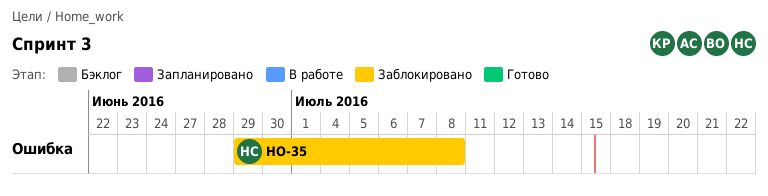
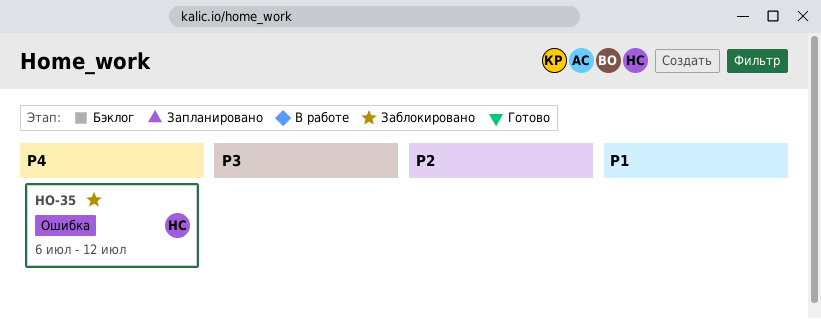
HO-35, start: Jun 29 -> Jul 6
HO-35, due: Jul 8 -> Jul 12

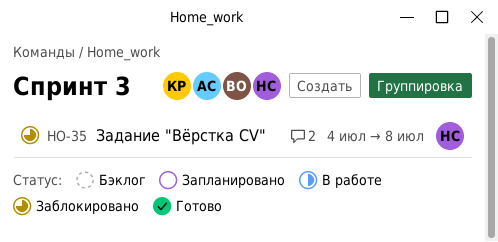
HO-35, start: Jul 6 -> Jul 4
HO-35, due: Jul 12 -> Jul 8

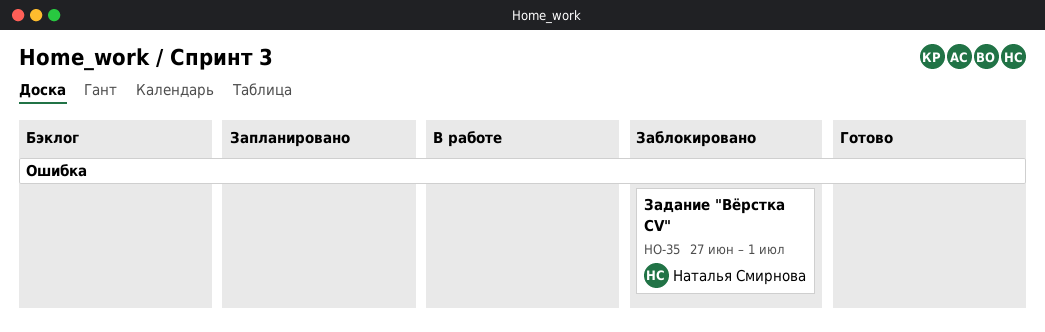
HO-35, start: Jul 4 -> Jun 27
HO-35, due: Jul 8 -> Jul 1

